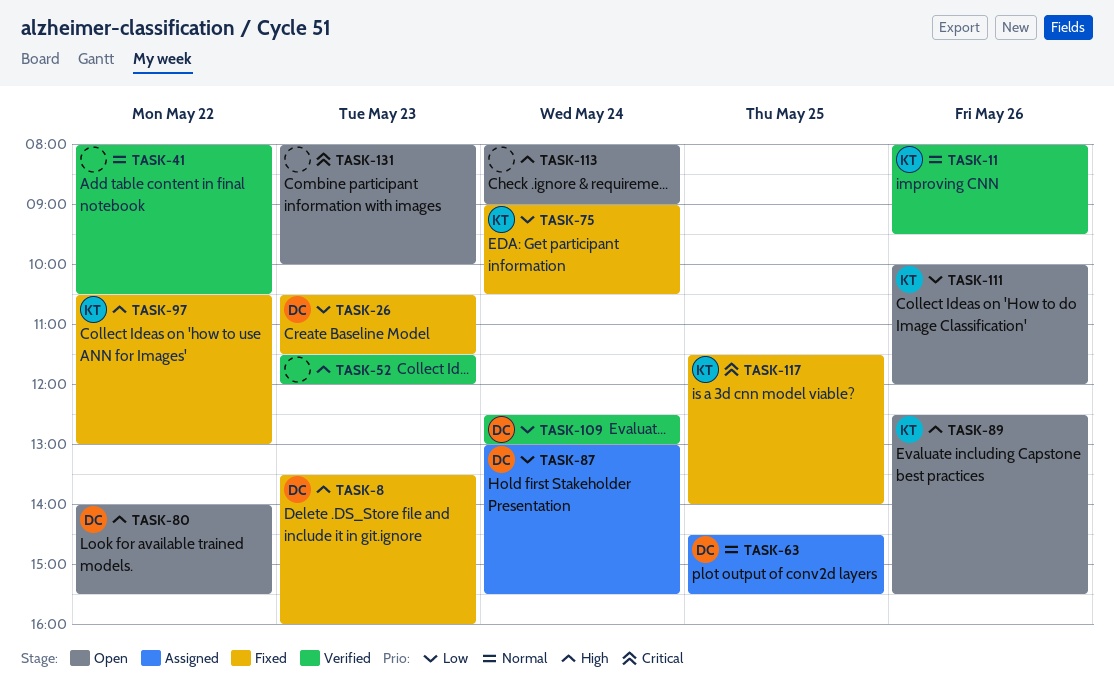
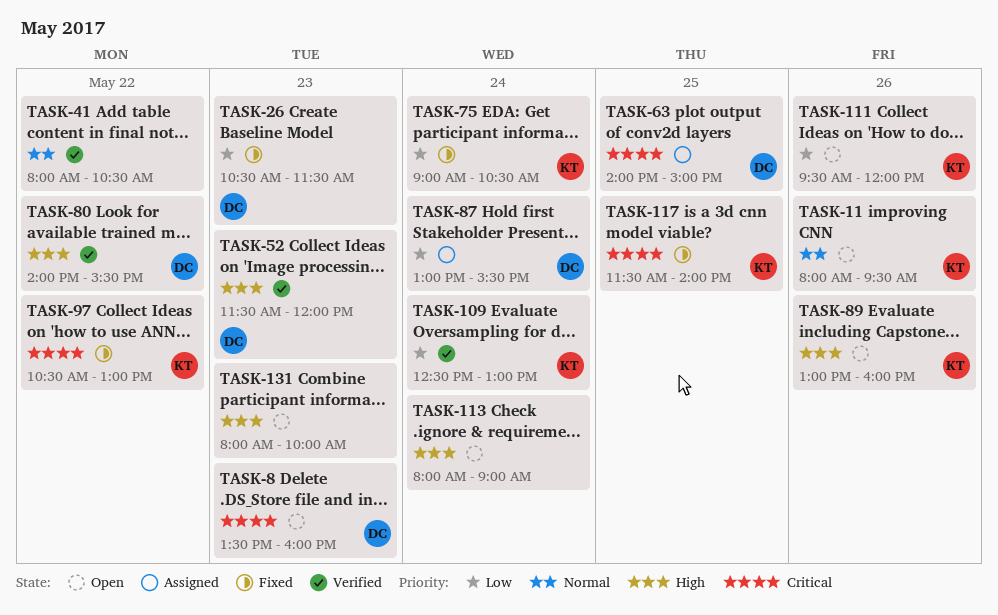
TASK-8, status: Fixed -> Open
TASK-8, priority: High -> Critical
TASK-11, status: Verified -> Open
TASK-52, owner: none -> DC
TASK-63, priority: Normal -> Critical
TASK-63, begins: 14:30 -> 14:00
TASK-63, ends: 15:30 -> 15:00
TASK-80, status: Open -> Verified
TASK-89, begins: 12:30 -> 13:00
TASK-89, ends: 15:30 -> 16:00
TASK-97, priority: High -> Critical
TASK-109, owner: DC -> KT
TASK-111, begins: 10:00 -> 09:30
TASK-131, priority: Critical -> High

